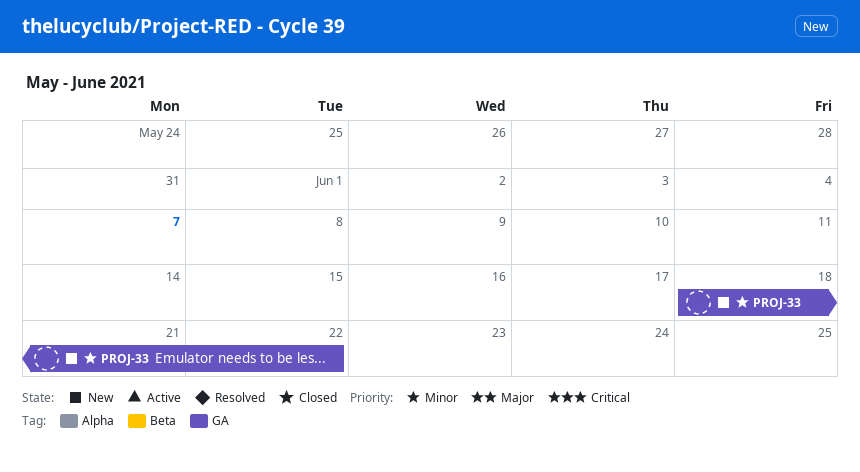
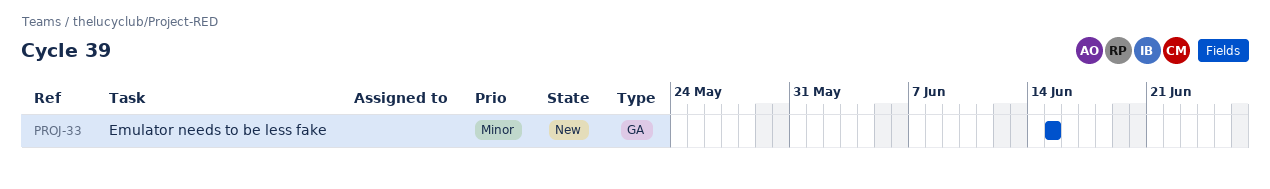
PROJ-33, start: Jun 18 -> Jun 15
PROJ-33, due: Jun 22 -> Jun 15

